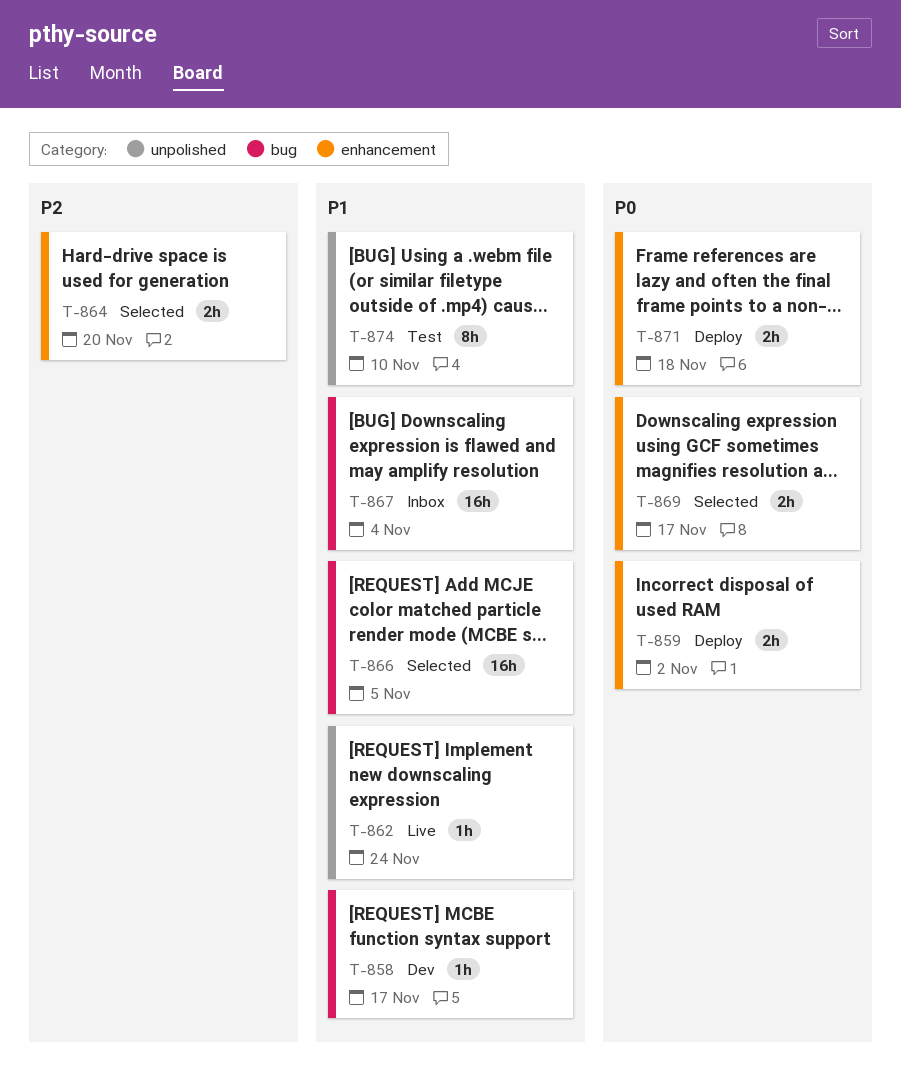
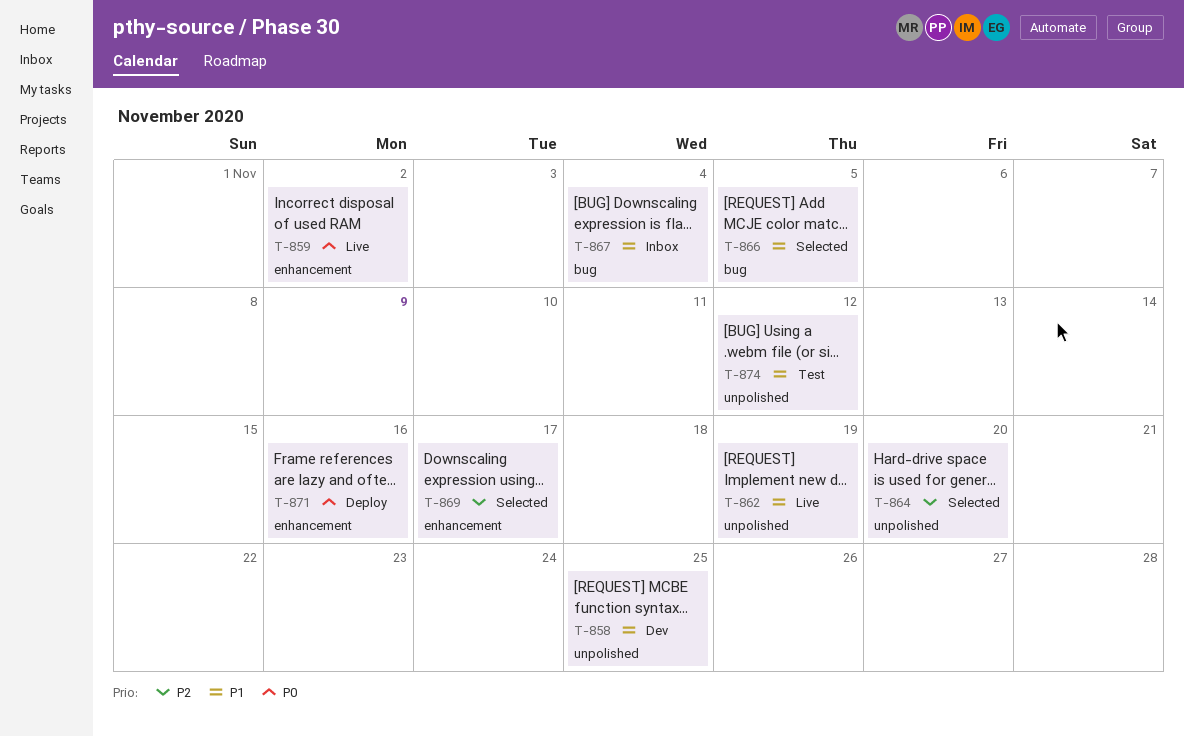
T-858, label: bug -> unpolished
T-858, due: Nov 17 -> Nov 25
T-859, status: Deploy -> Live
T-862, due: Nov 24 -> Nov 19
T-864, label: enhancement -> unpolished
T-869, priority: P0 -> P2
T-871, due: Nov 18 -> Nov 16
T-874, due: Nov 10 -> Nov 12

